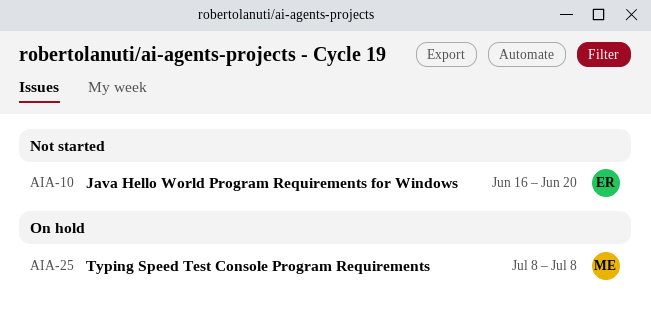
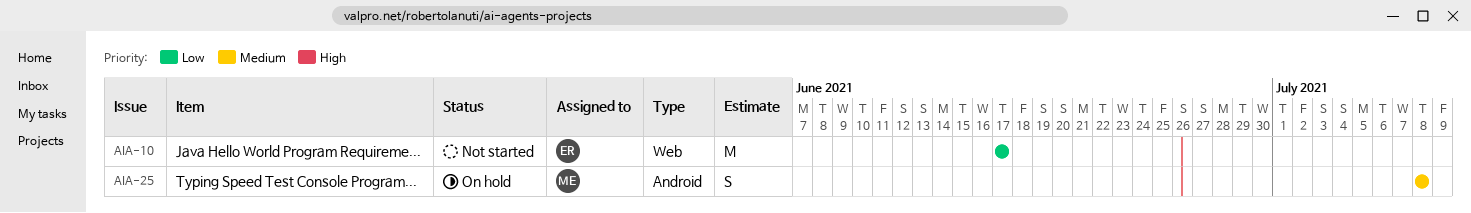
AIA-10, start: Jun 16 -> Jun 17
AIA-10, due: Jun 20 -> Jun 17

